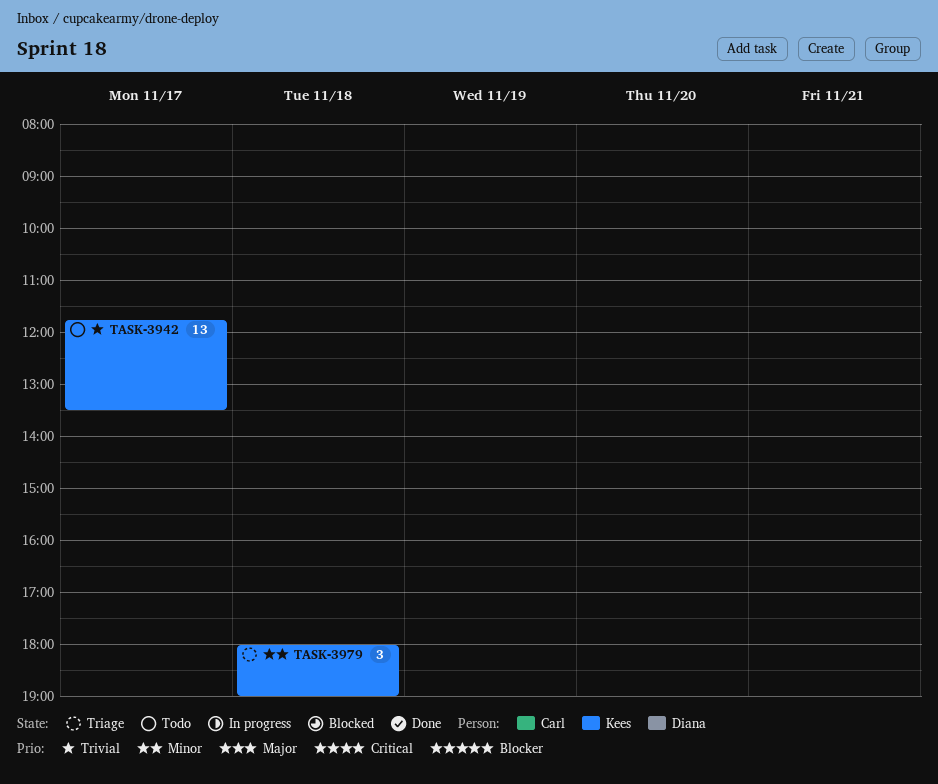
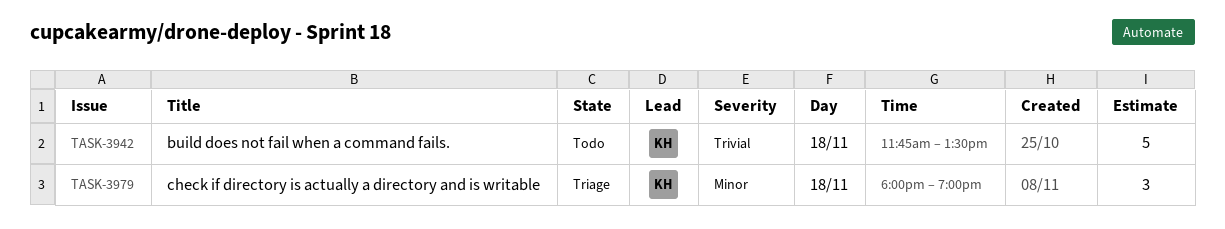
TASK-3942, estimate: 13 -> 5
TASK-3942, day: Nov 17 -> Nov 18

